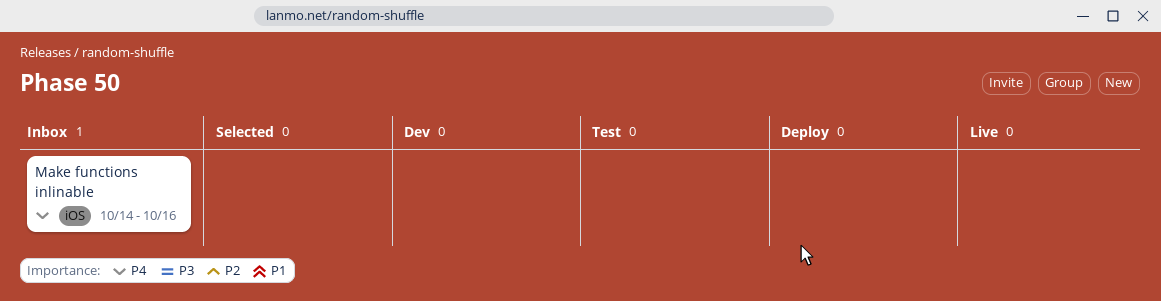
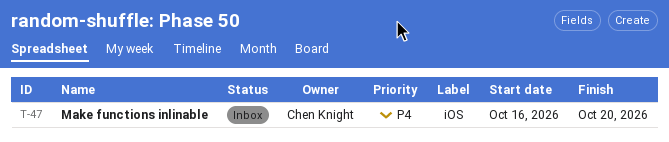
Make functions inlinable, start: Oct 14 -> Oct 16
Make functions inlinable, due: Oct 16 -> Oct 20

